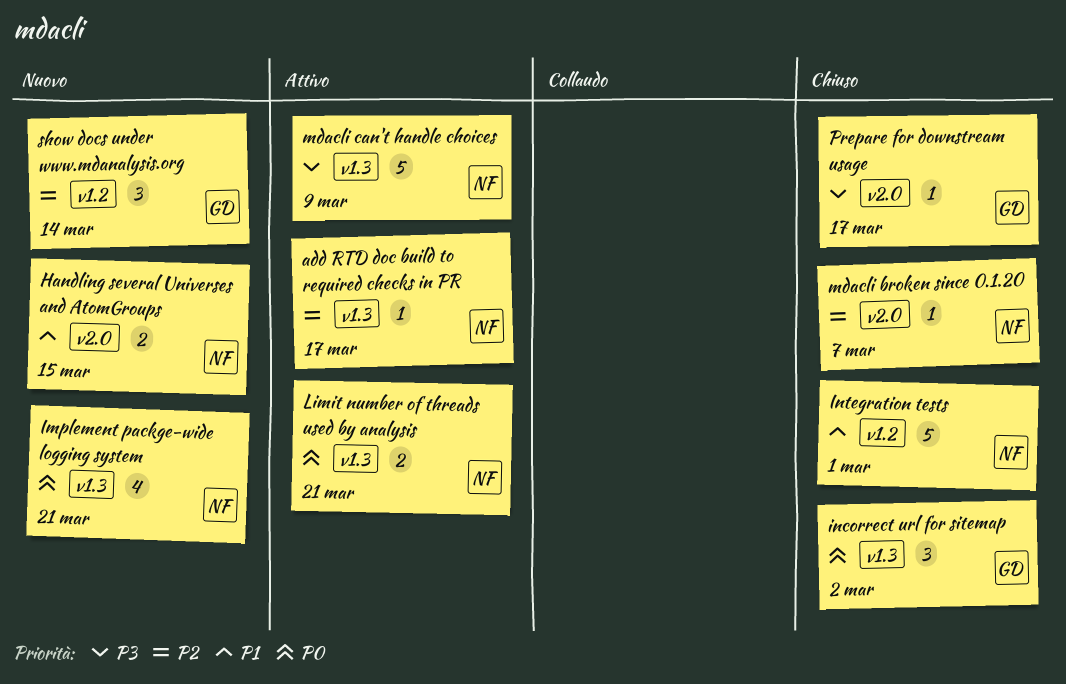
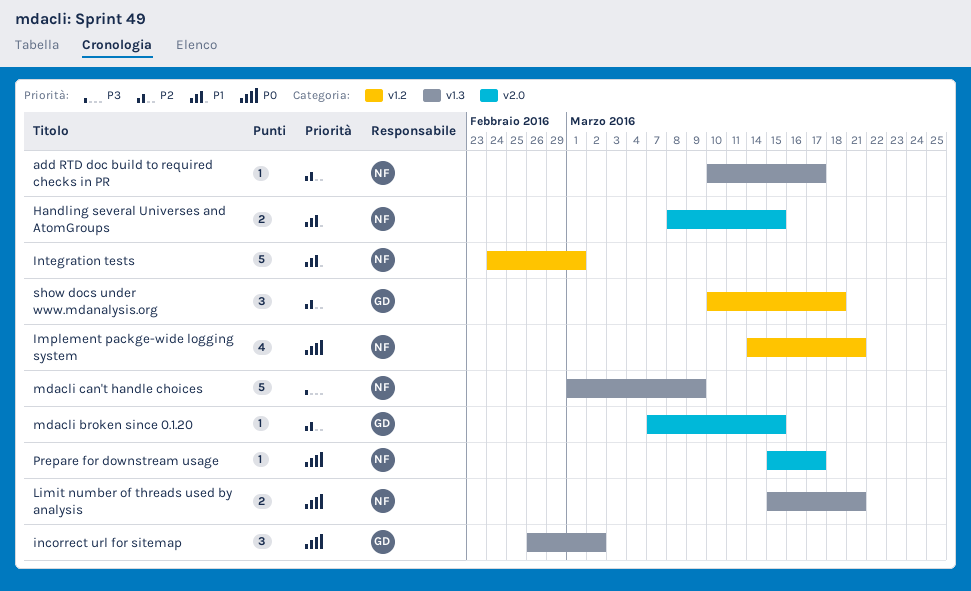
Implement packge-wide logging system, label: v1.3 -> v1.2
mdacli broken since 0.1.20, owner: NF -> GD
mdacli broken since 0.1.20, due: Mar 7 -> Mar 15
Prepare for downstream usage, owner: GD -> NF
Prepare for downstream usage, priority: P3 -> P0
show docs under www.mdanalysis.org, due: Mar 14 -> Mar 18

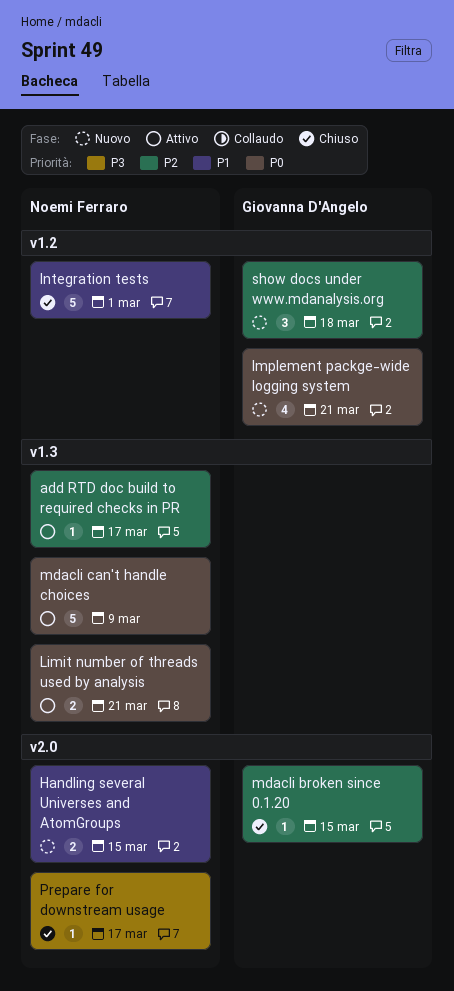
Implement packge-wide logging system, owner: Noemi Ferraro -> Giovanna D'Angelo
incorrect url for sitemap: present -> none
mdacli can't handle choices, priority: P3 -> P0
Prepare for downstream usage, priority: P0 -> P3

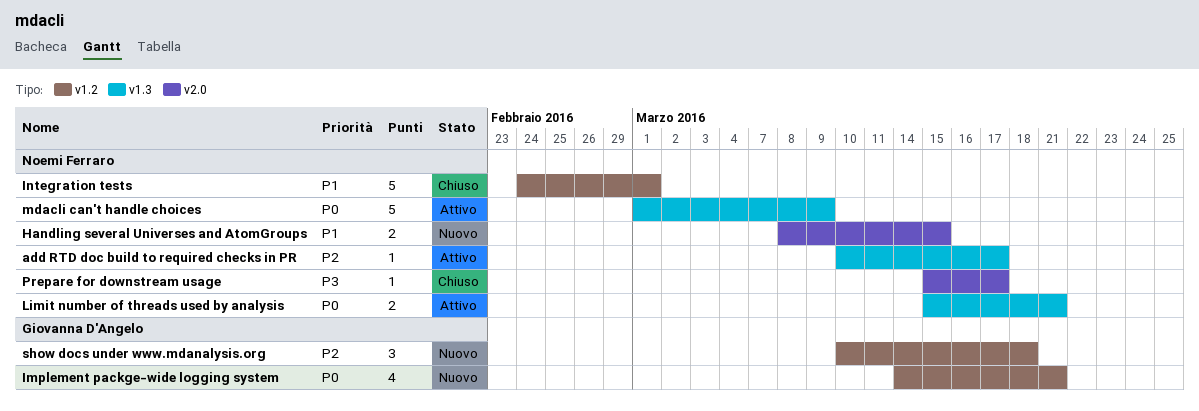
mdacli broken since 0.1.20: present -> none

